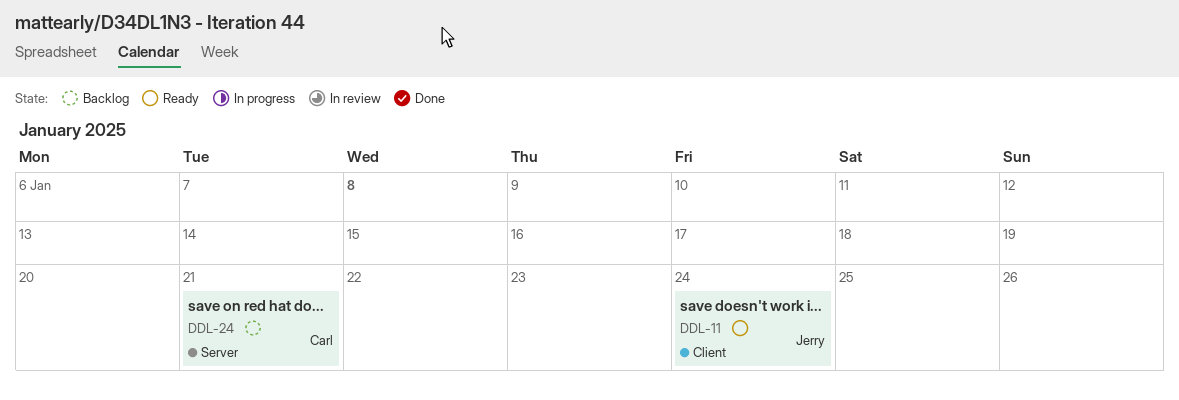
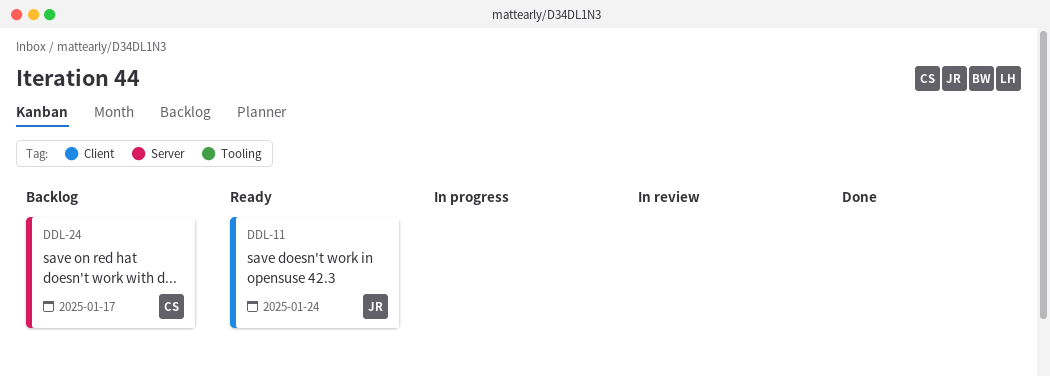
DDL-24, due: Jan 21 -> Jan 17

